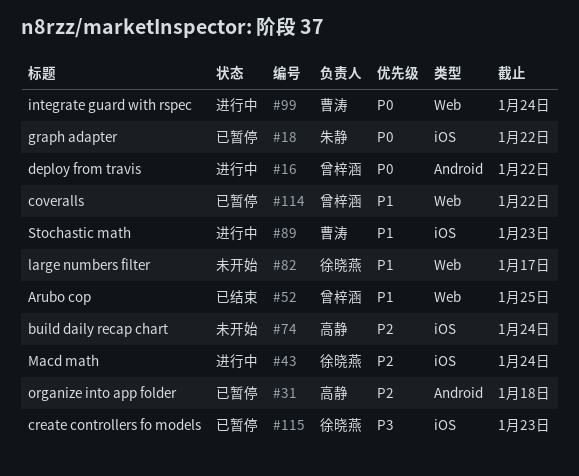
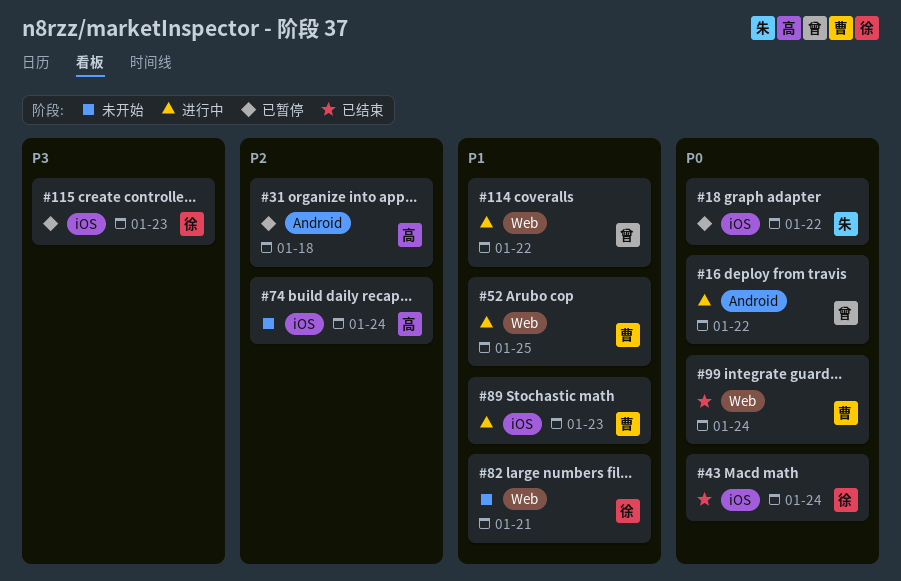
#43, status: 进行中 -> 已结束
#43, priority: P2 -> P0
#52, status: 已结束 -> 进行中
#52, owner: 曾梓涵 -> 曹涛
#82, due: Jan 17 -> Jan 21
#99, status: 进行中 -> 已结束
#114, status: 已暂停 -> 进行中

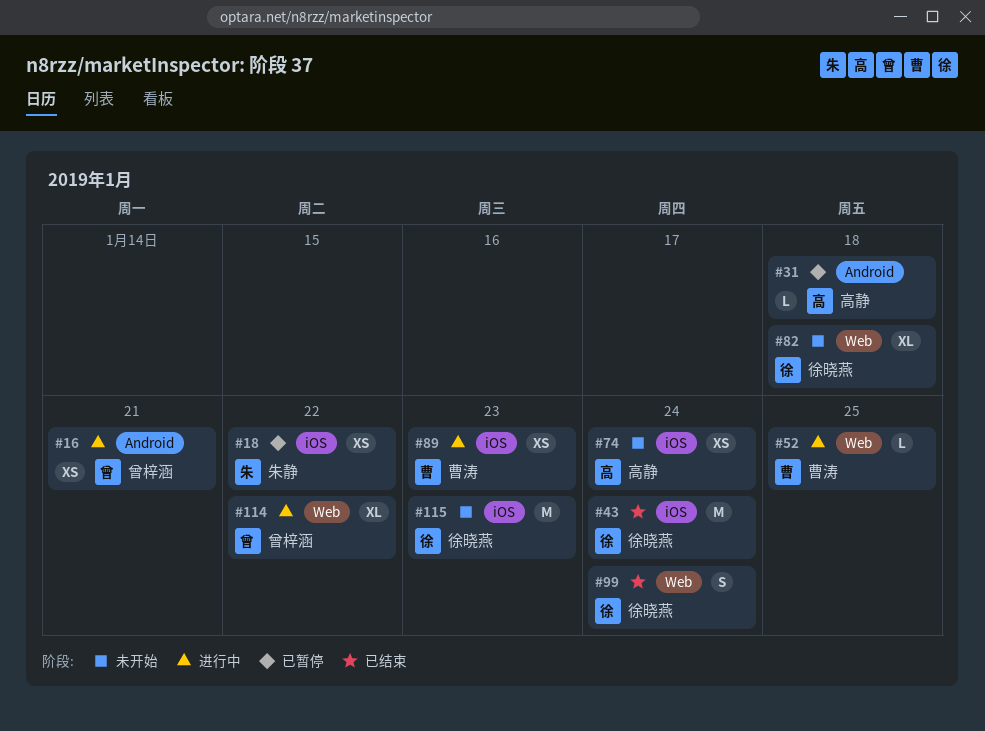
#16, due: Jan 22 -> Jan 21
#82, due: Jan 21 -> Jan 18
#99, owner: 曹涛 -> 徐晓燕
#115, status: 已暂停 -> 未开始

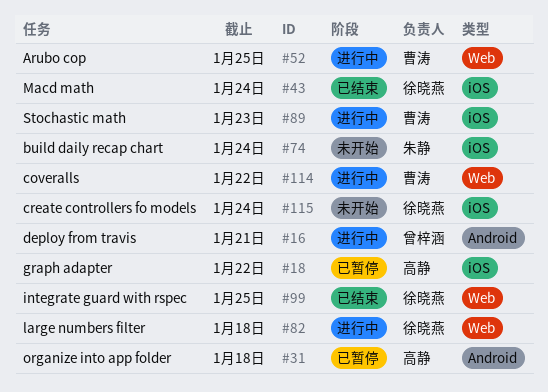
#18, owner: 朱静 -> 高静
#74, owner: 高静 -> 朱静
#82, status: 未开始 -> 进行中
#99, due: Jan 24 -> Jan 25
#114, owner: 曾梓涵 -> 曹涛
#115, due: Jan 23 -> Jan 24

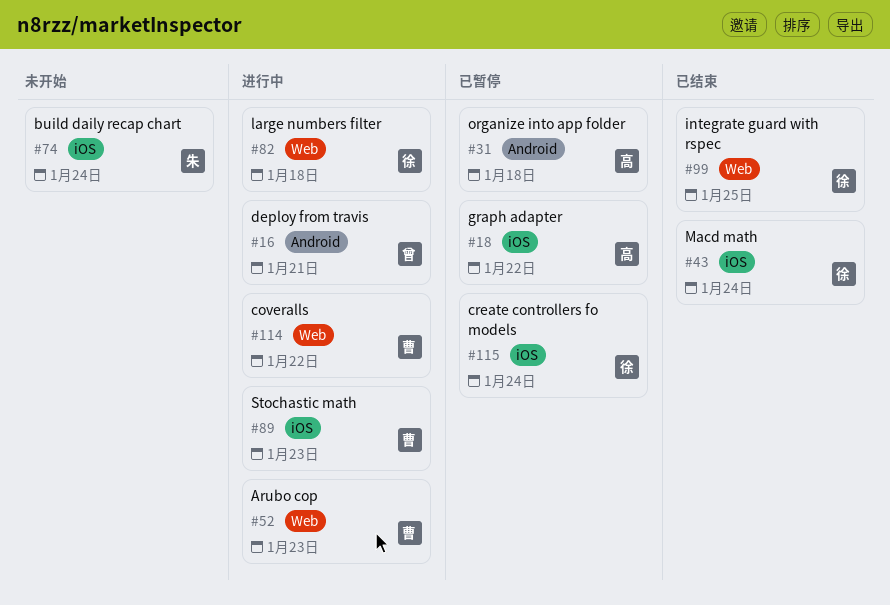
#52, due: Jan 25 -> Jan 23
#115, status: 未开始 -> 已暂停

